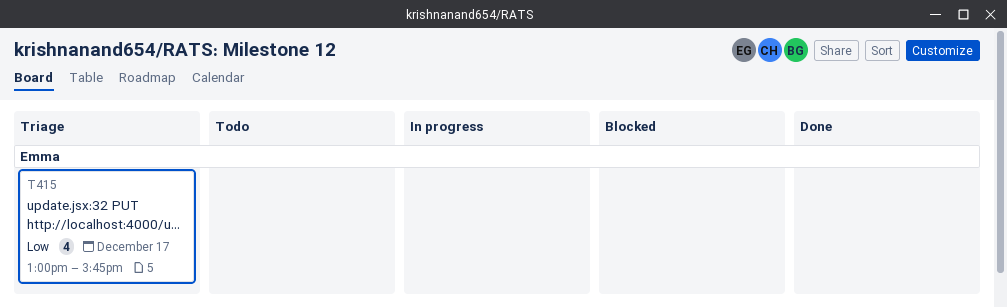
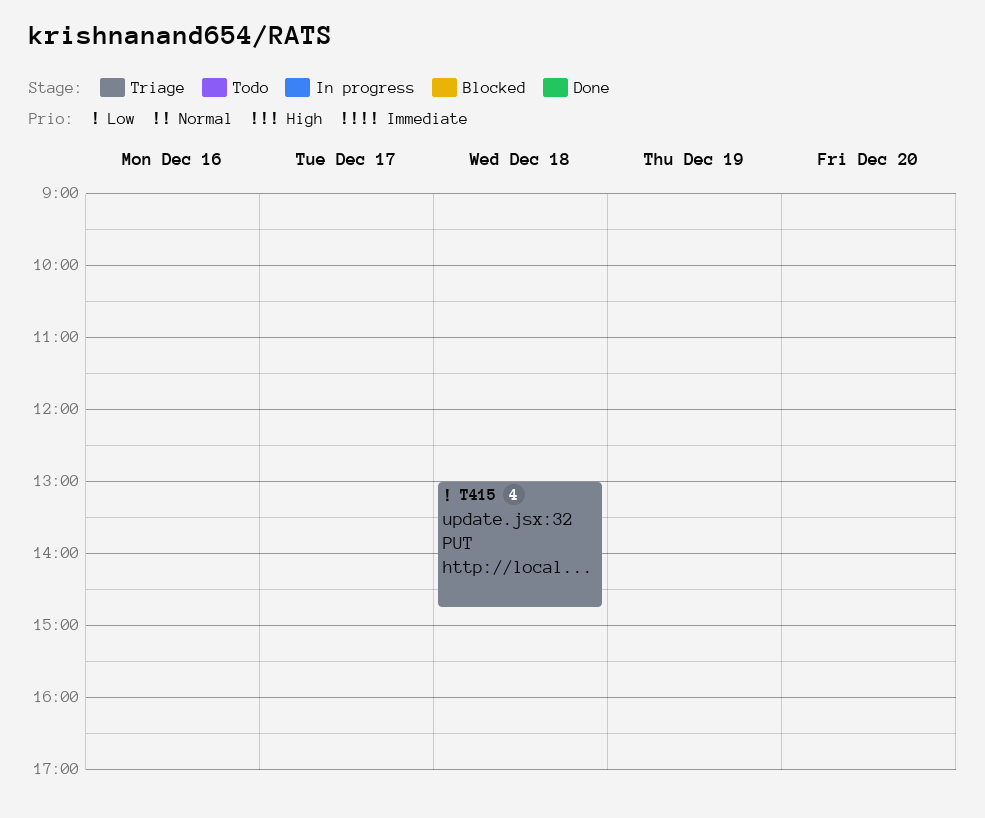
T415, day: Dec 17 -> Dec 18
T415, ends: 15:45 -> 14:45

